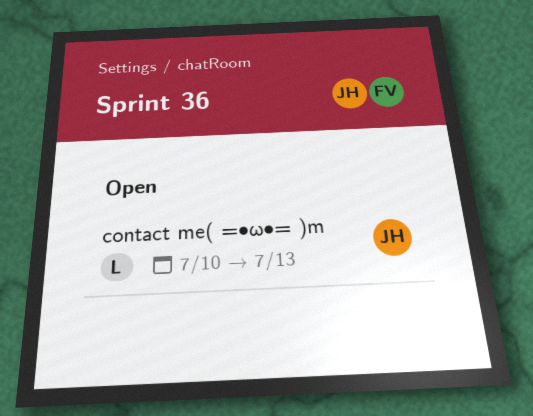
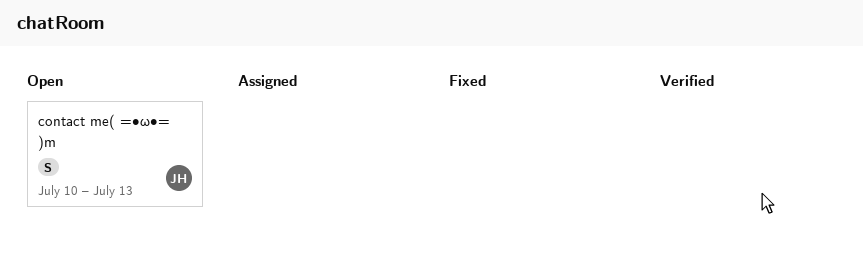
contact me( =•ω•= )m, estimate: L -> S

